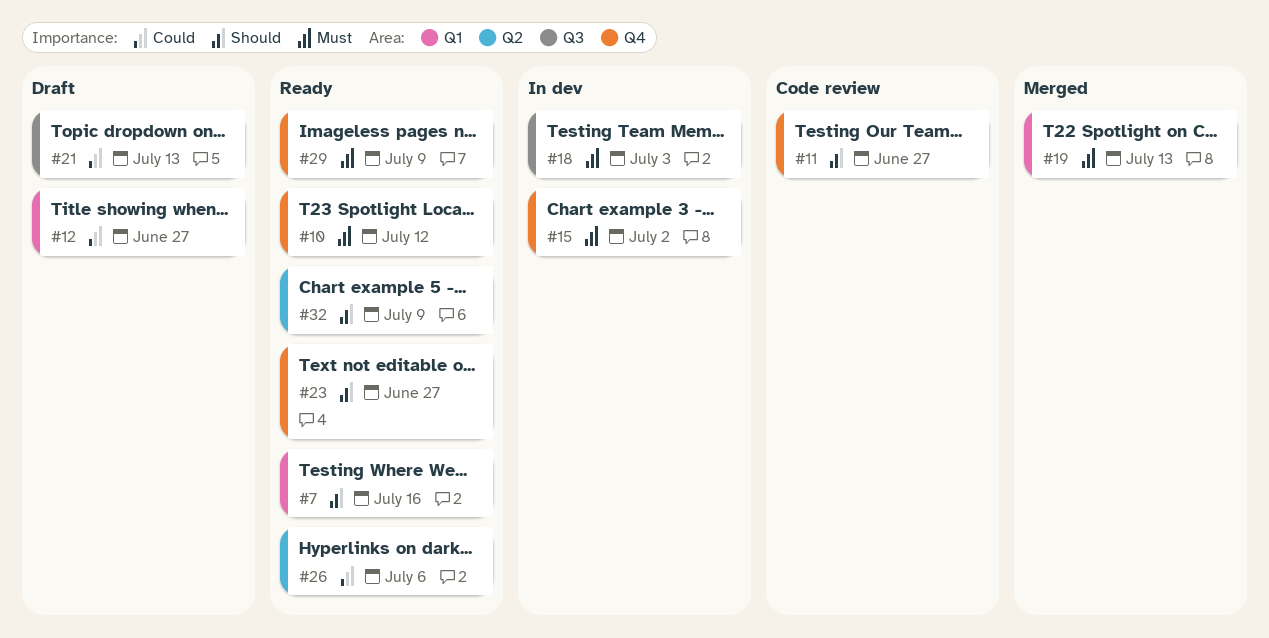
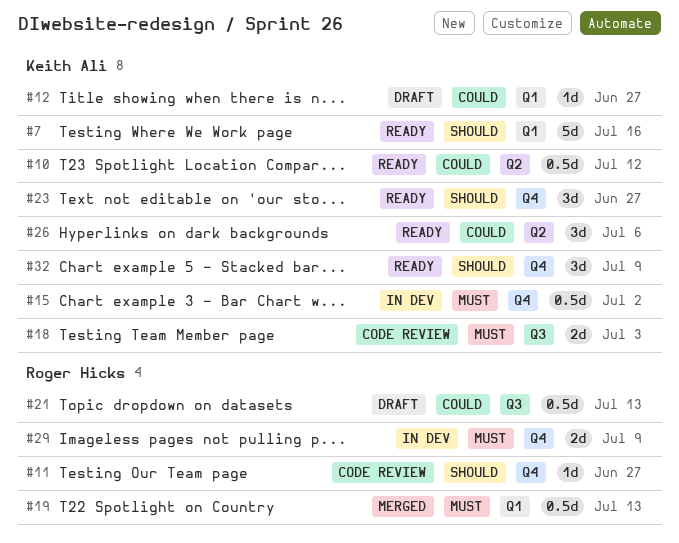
#10, priority: Must -> Could
#10, label: Q4 -> Q2
#18, status: In dev -> Code review
#29, status: Ready -> In dev
#32, label: Q2 -> Q4

